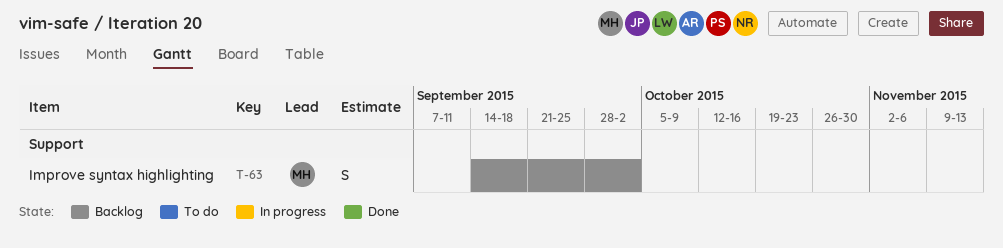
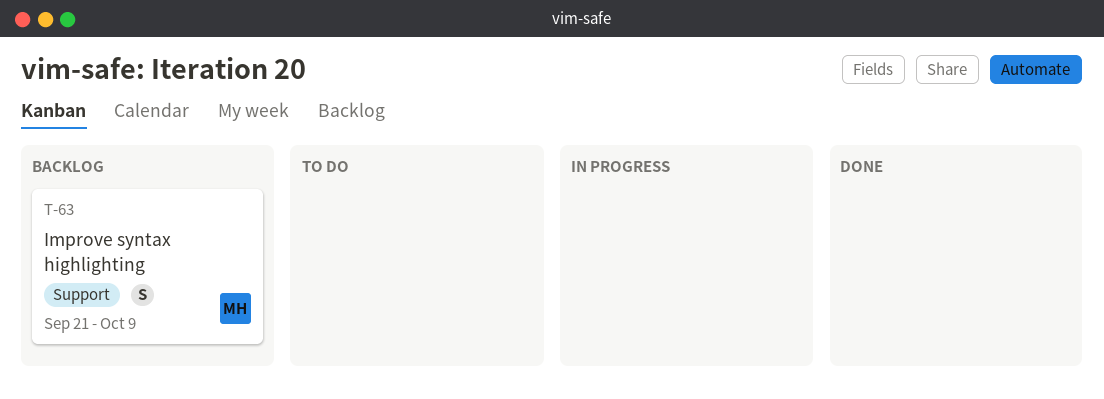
T-63, start: Sep 14 -> Sep 21
T-63, due: Oct 2 -> Oct 9

